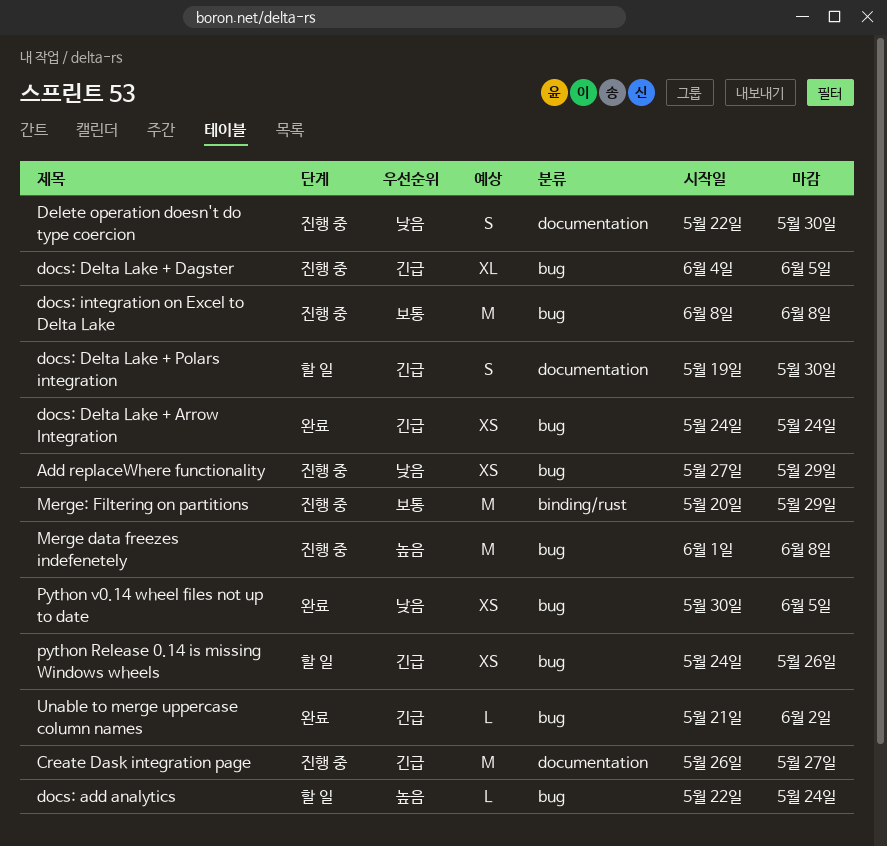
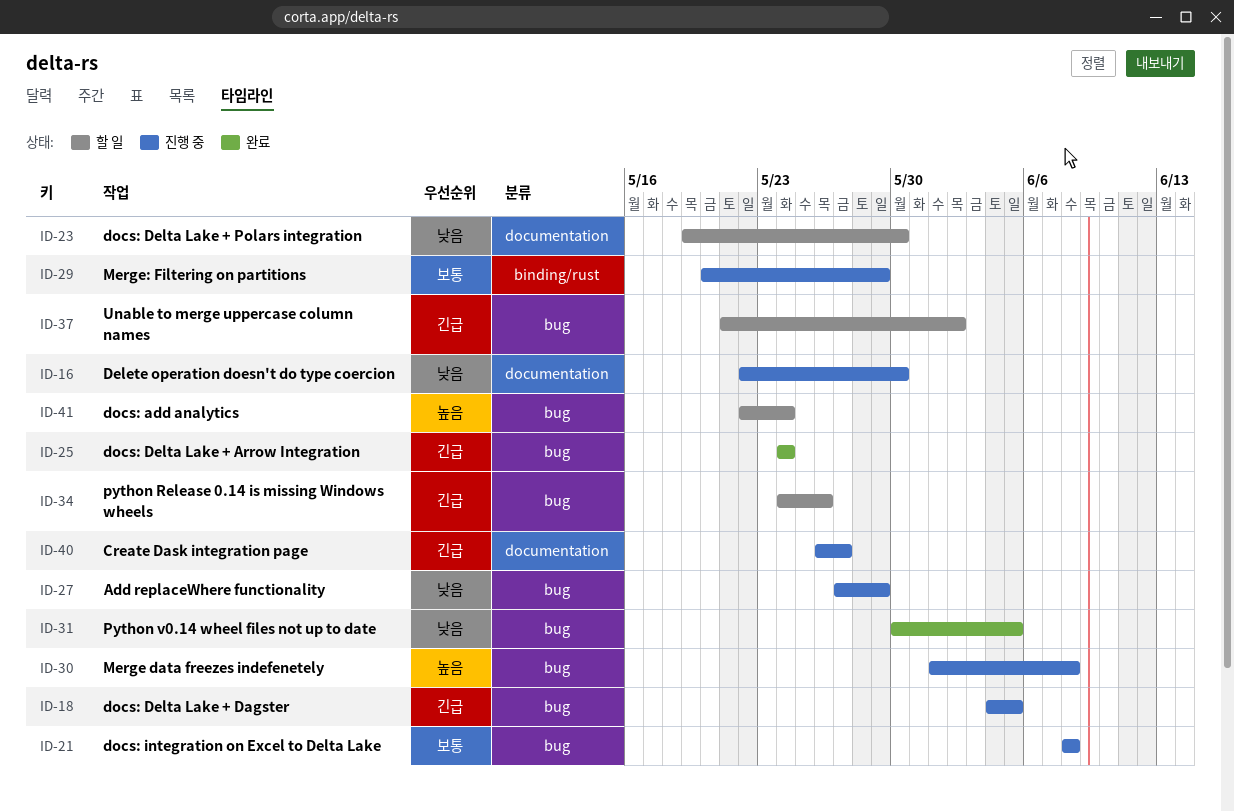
docs: Delta Lake + Polars integration, priority: 긴급 -> 낮음
Unable to merge uppercase column names, status: 완료 -> 할 일

